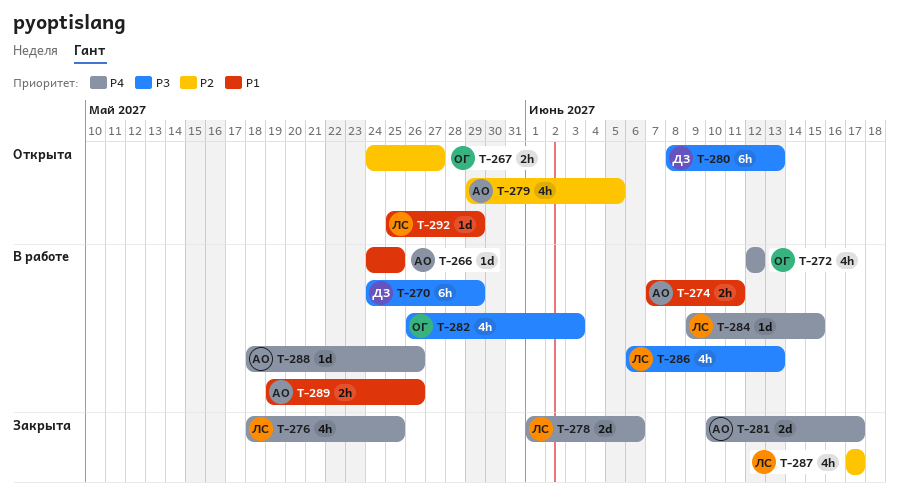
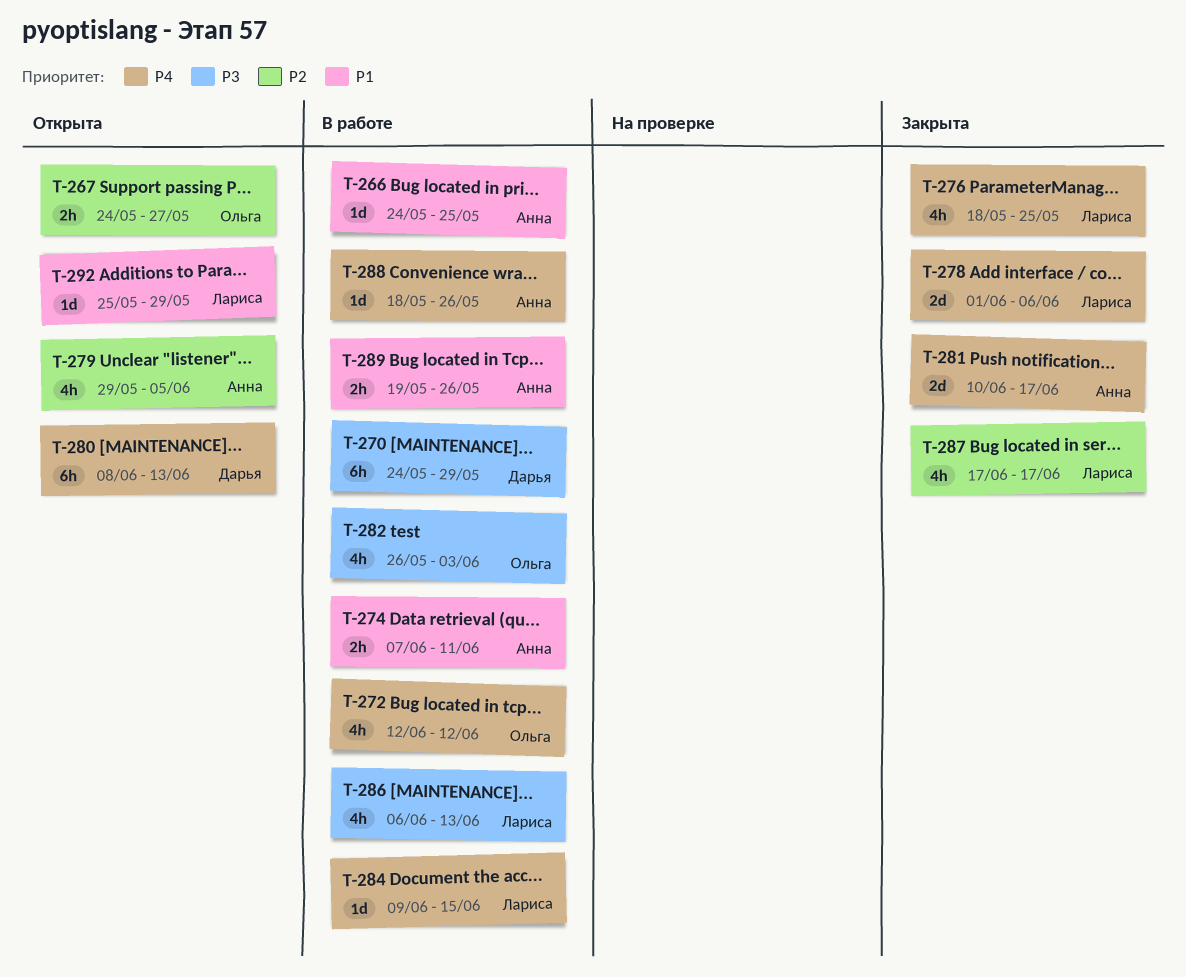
T-280, priority: P3 -> P4

